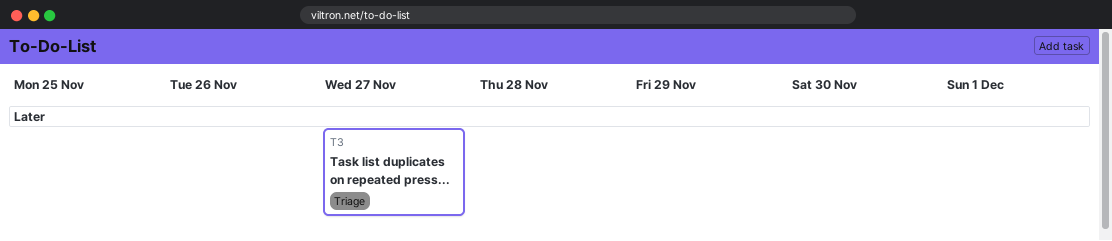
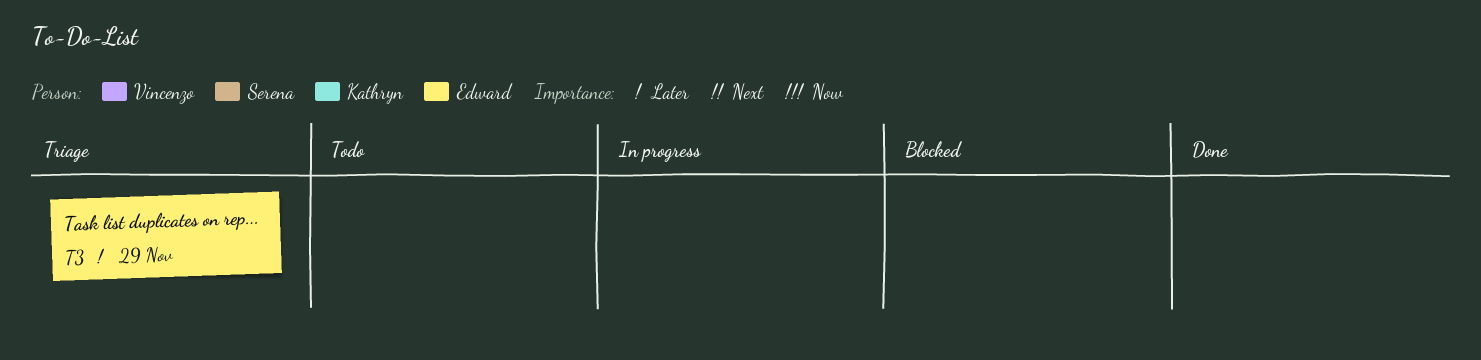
T3, due: Nov 27 -> Nov 29

